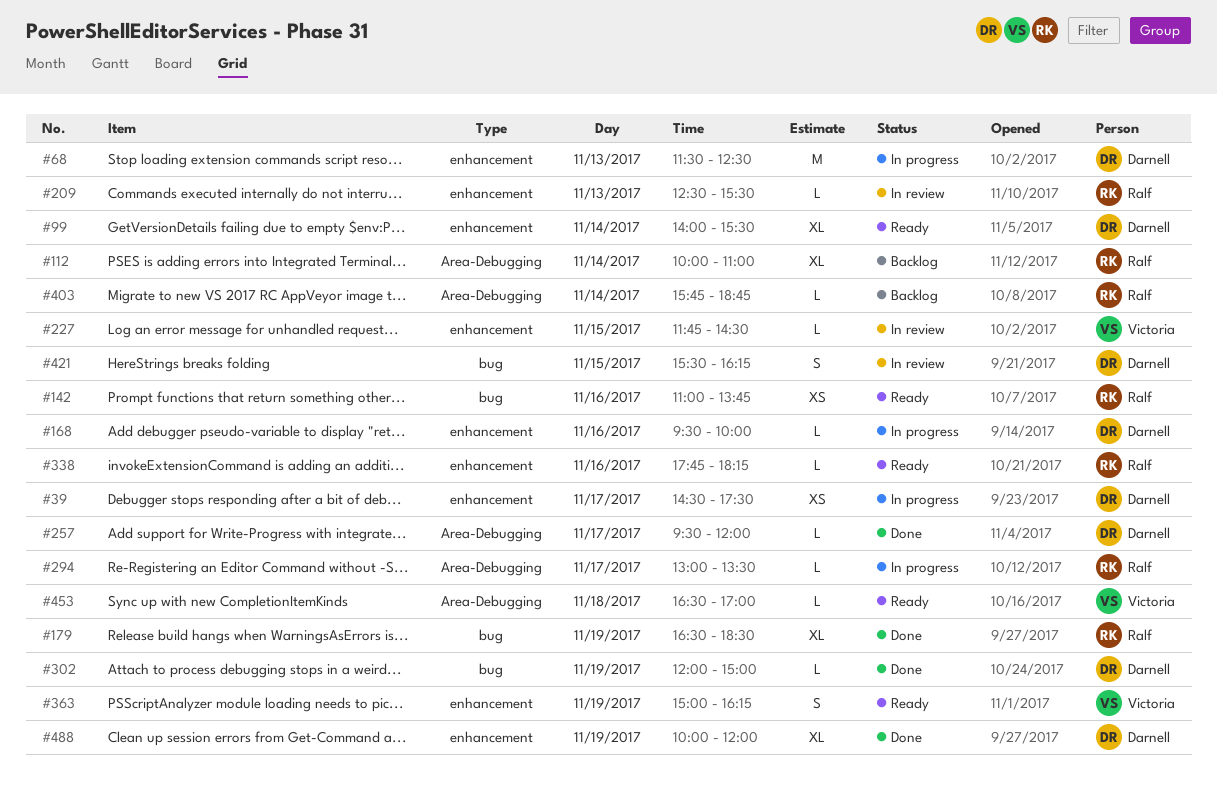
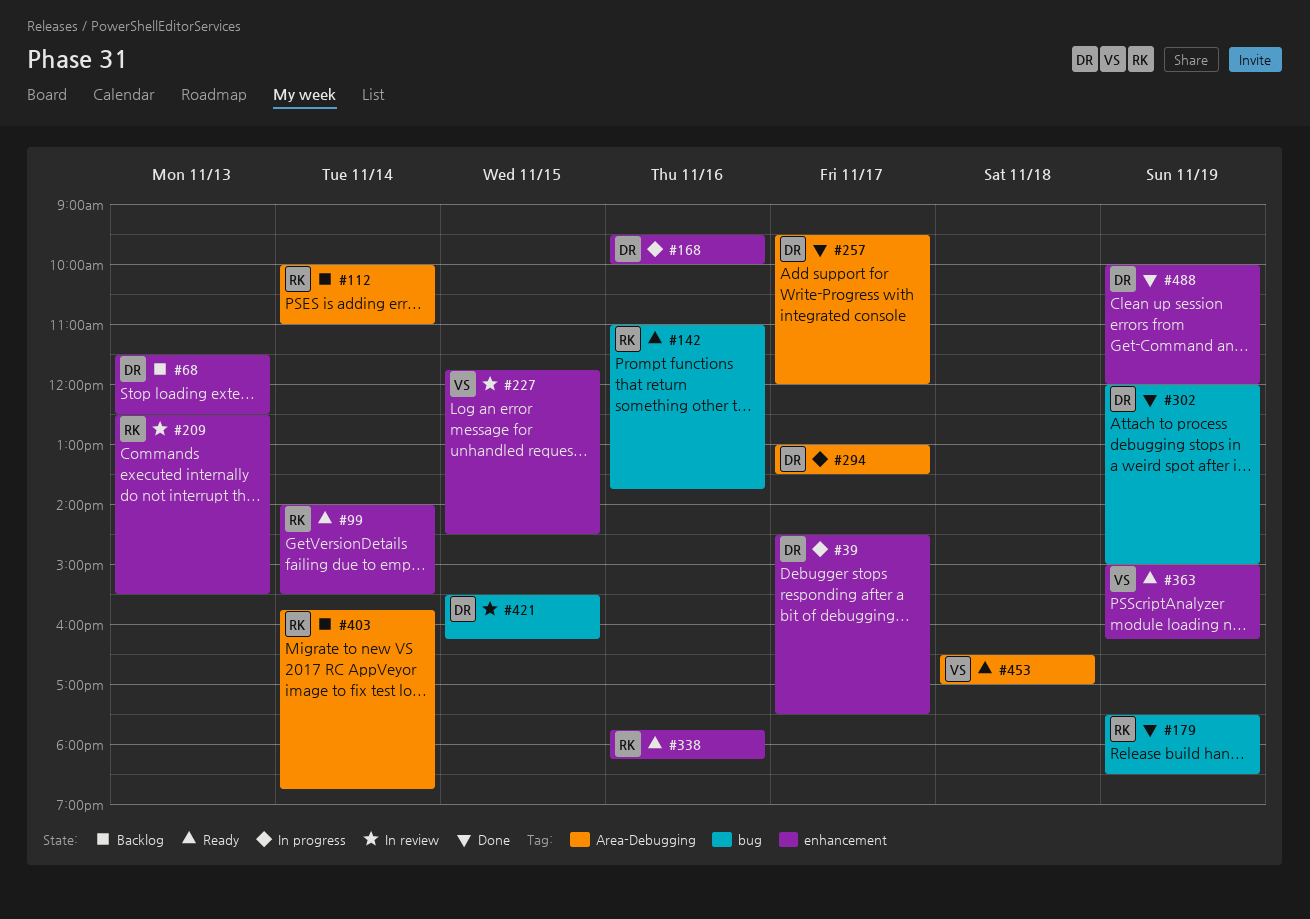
#68, status: In progress -> Backlog
#99, owner: Darnell -> Ralf
#179, begins: 16:30 -> 17:30
#294, owner: Ralf -> Darnell

